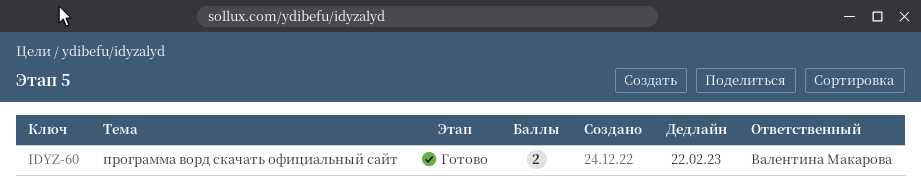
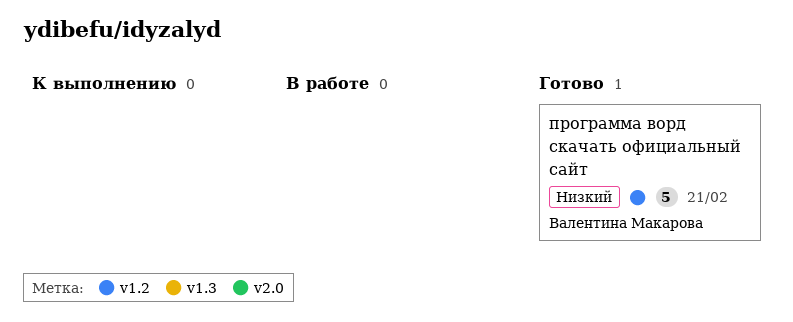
программа ворд скачать официальный сайт, estimate: 2 -> 5
программа ворд скачать официальный сайт, due: Feb 22 -> Feb 21

